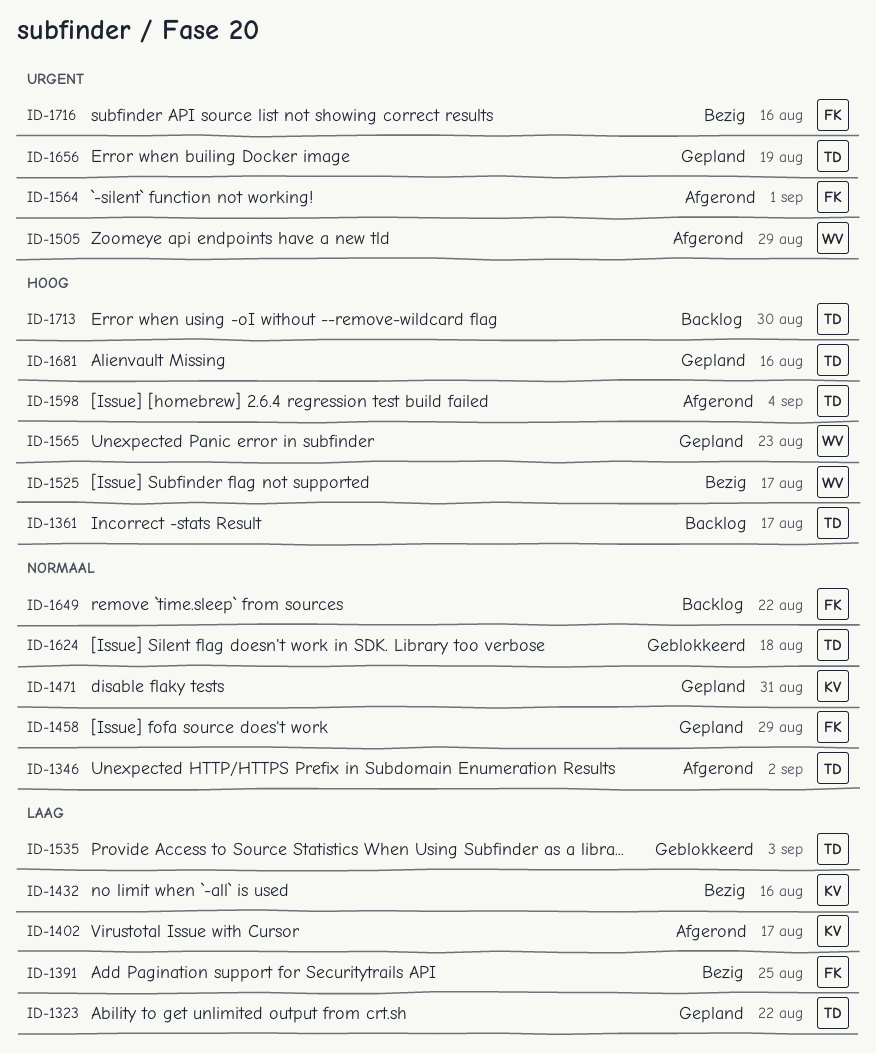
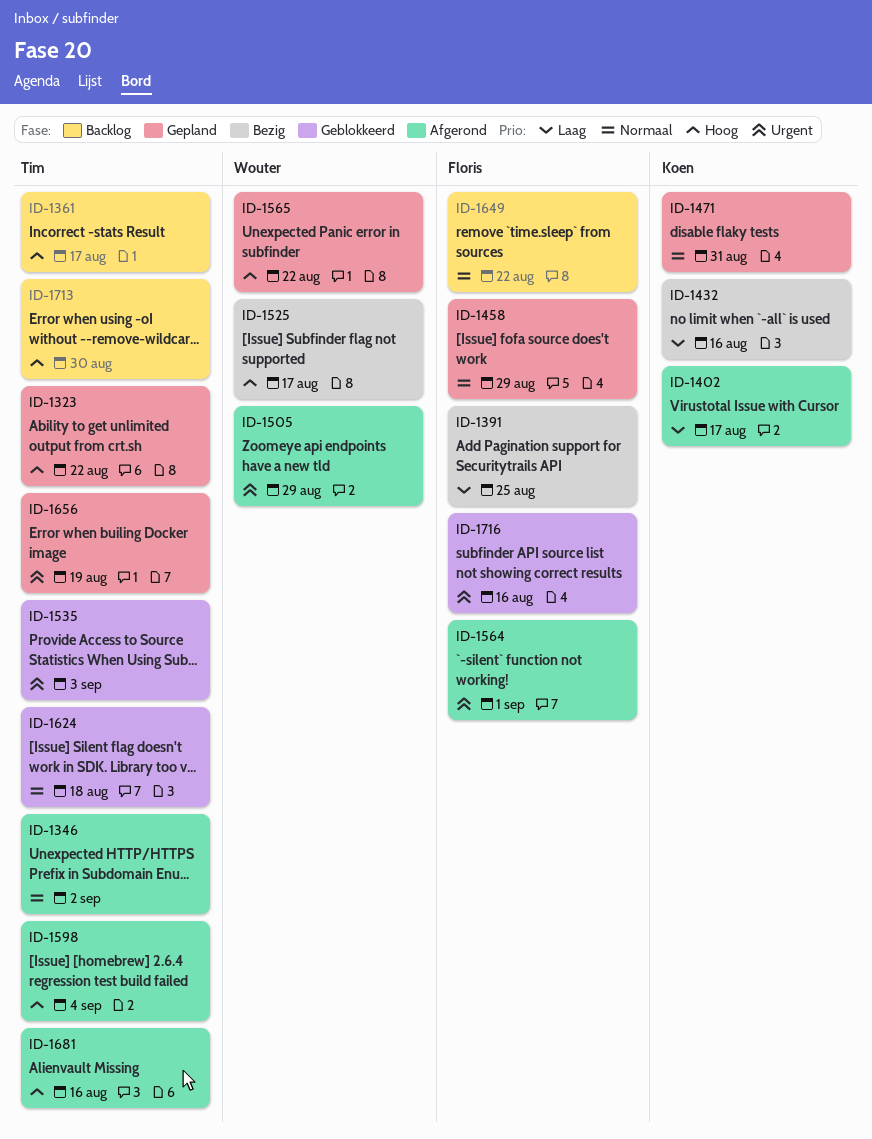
ID-1323, priority: Laag -> Hoog
ID-1535, priority: Laag -> Urgent
ID-1565, due: Aug 23 -> Aug 22
ID-1681, status: Gepland -> Afgerond
ID-1716, status: Bezig -> Geblokkeerd

